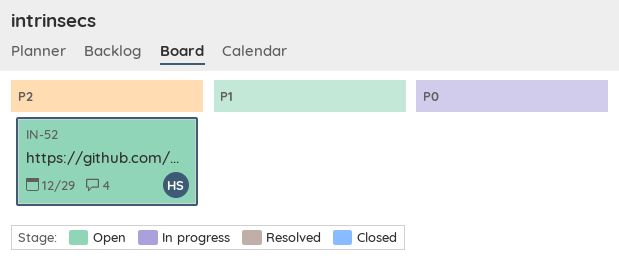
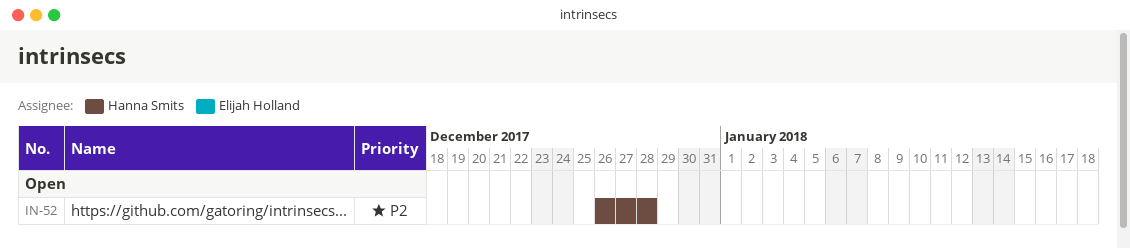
IN-52, due: Dec 29 -> Dec 28

